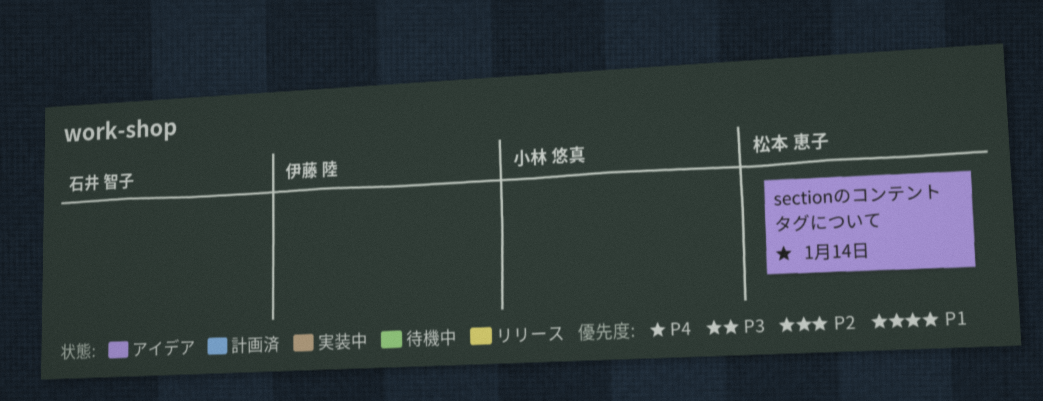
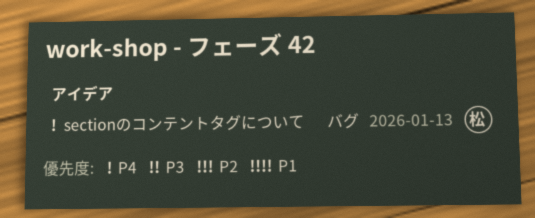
sectionのコンテントタグについて, due: Jan 14 -> Jan 13

